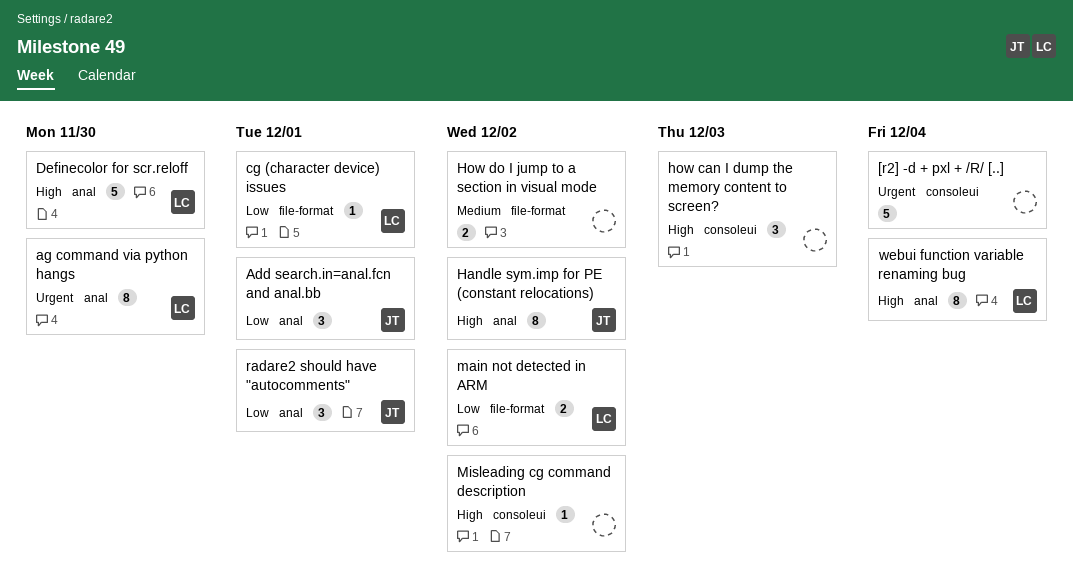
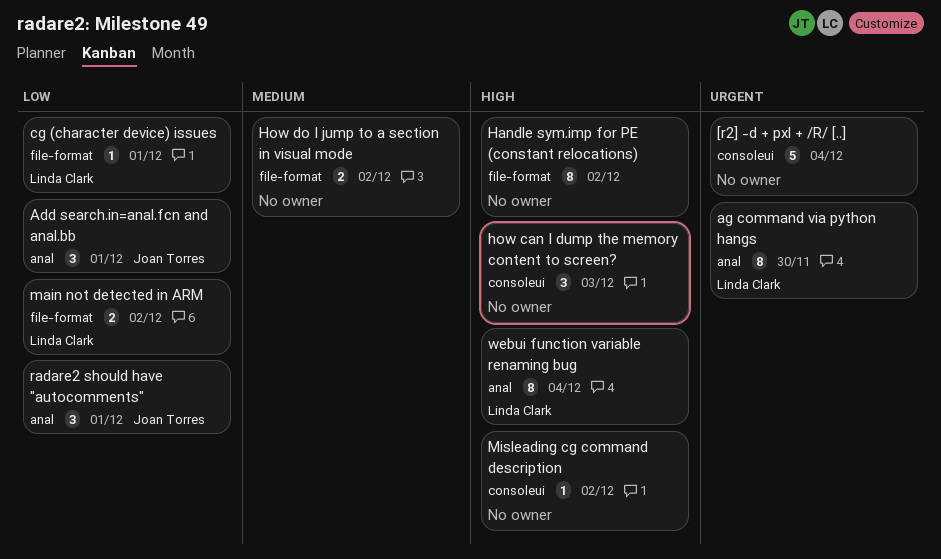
Definecolor for scr.reloff: present -> none
Handle sym.imp for PE (constant relocations), owner: Joan Torres -> none
Handle sym.imp for PE (constant relocations), label: anal -> file-format

